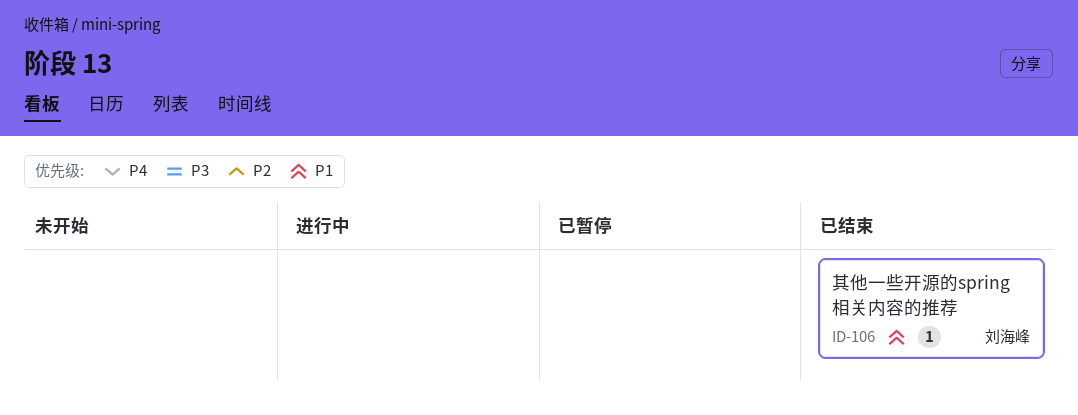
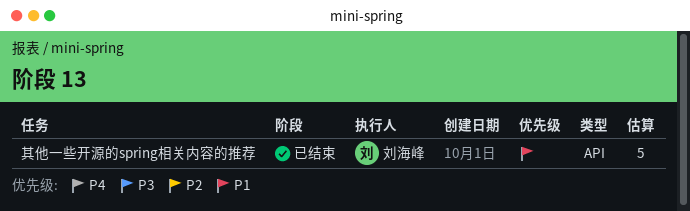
其他一些开源的spring相关内容的推荐, estimate: 1 -> 5

